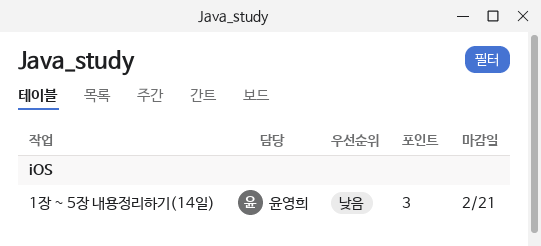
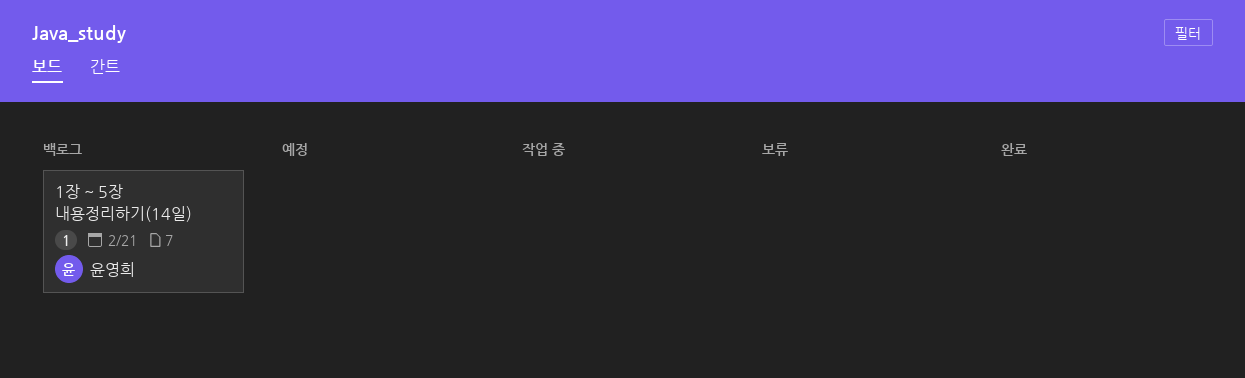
1장 ~ 5장 내용정리하기(14일), estimate: 3 -> 1

